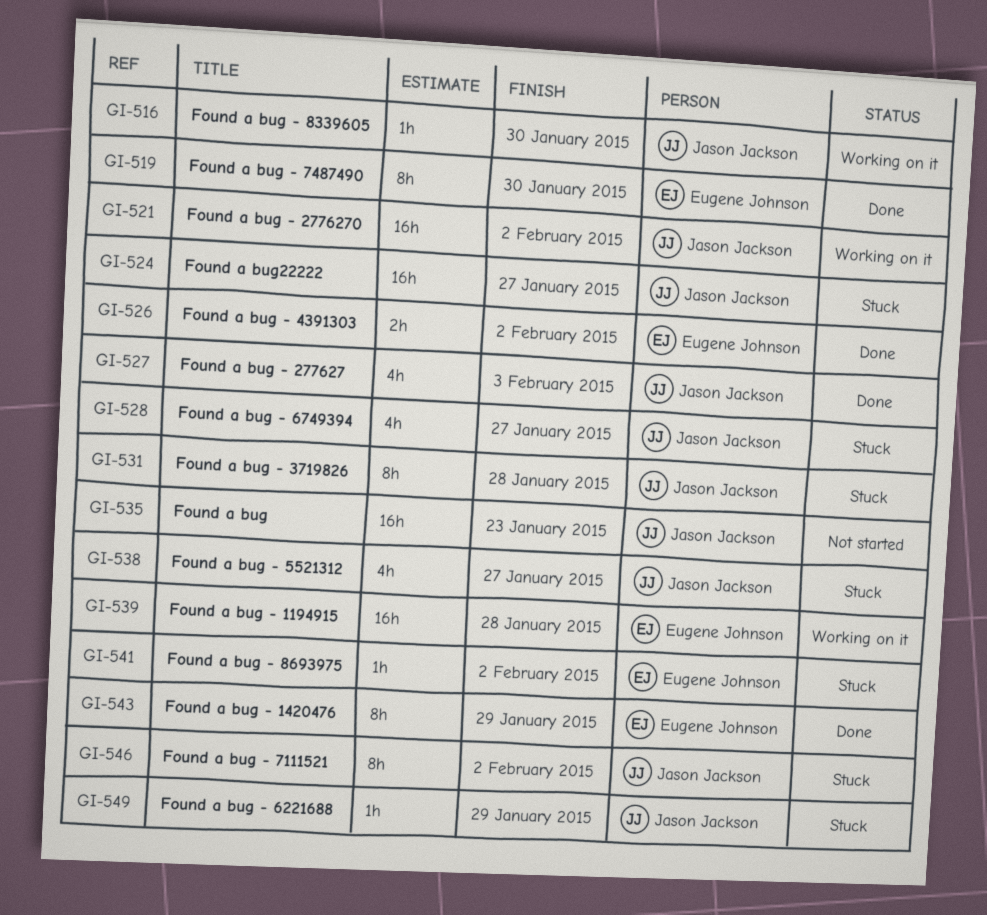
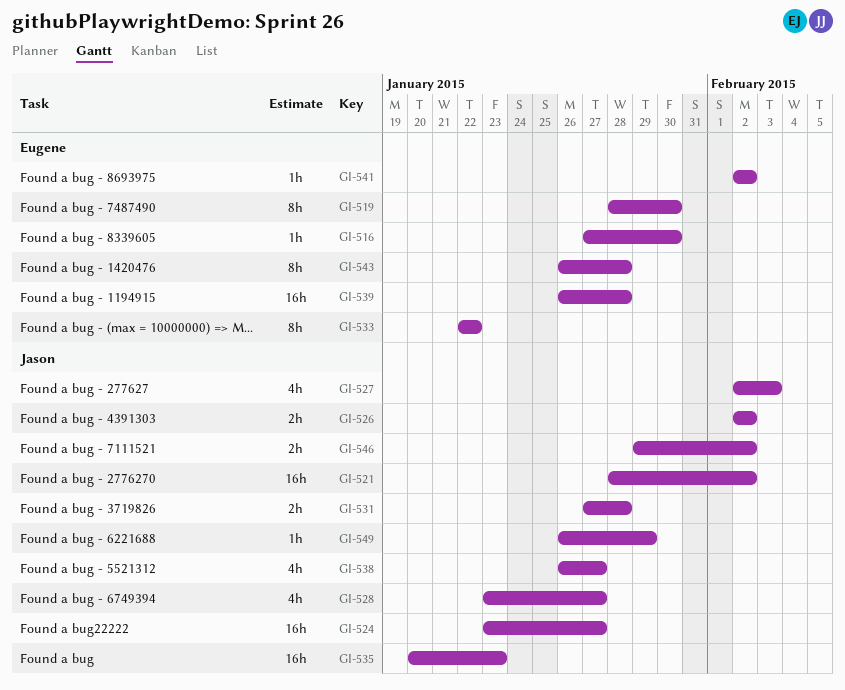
GI-516, owner: Jason Jackson -> Eugene Johnson
GI-526, owner: Eugene Johnson -> Jason Jackson
GI-531, estimate: 8h -> 2h
GI-533: none -> present
GI-543, due: Jan 29 -> Jan 28
GI-546, estimate: 8h -> 2h

